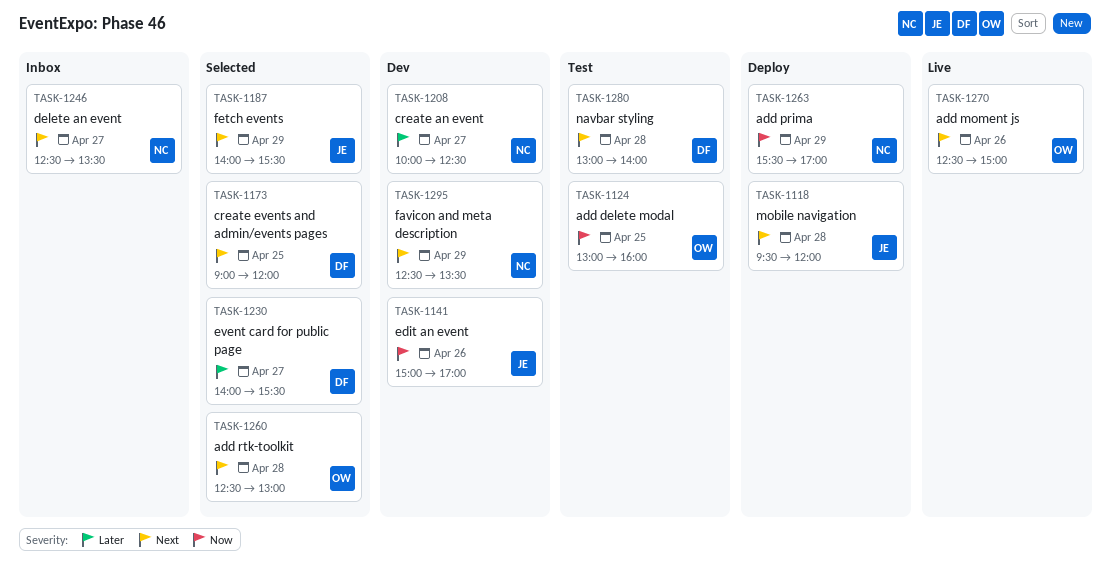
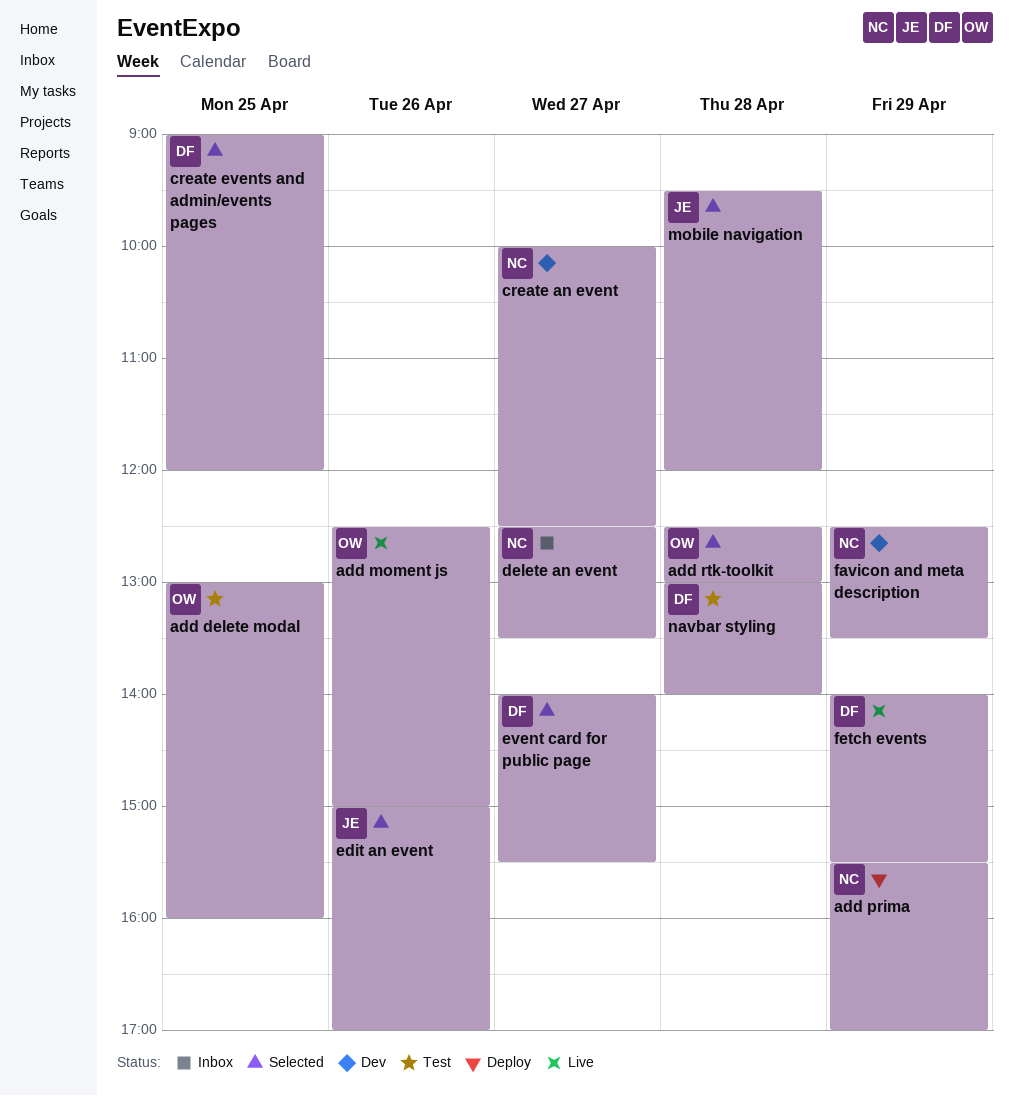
edit an event, status: Dev -> Selected
fetch events, status: Selected -> Live
fetch events, owner: JE -> DF
mobile navigation, status: Deploy -> Selected

